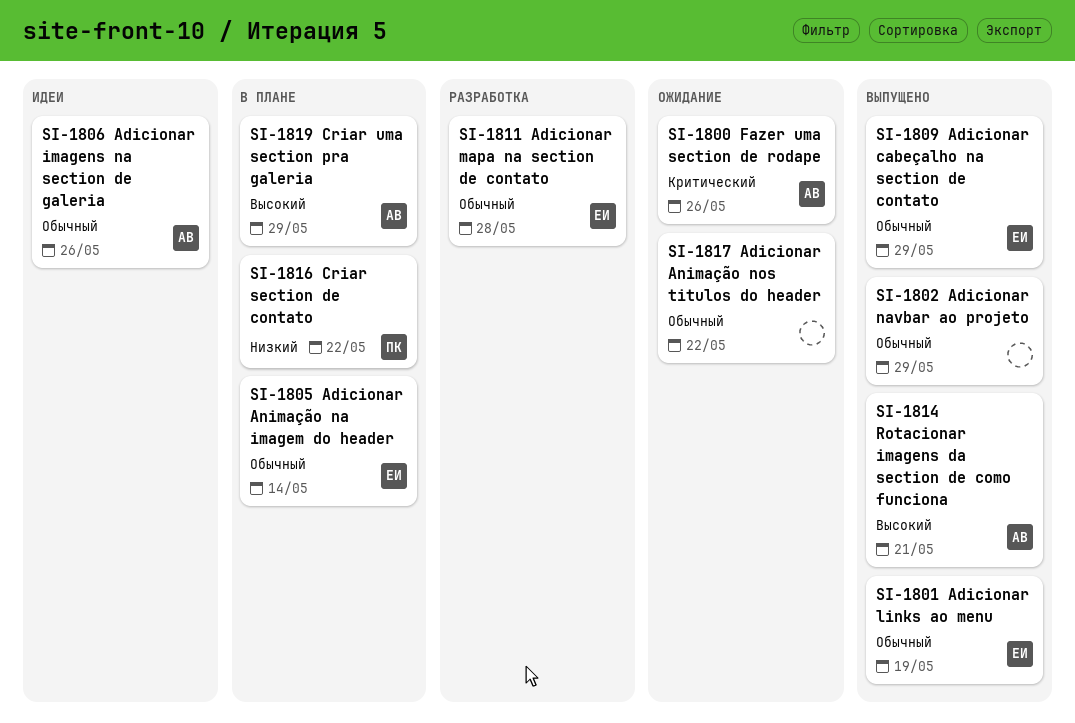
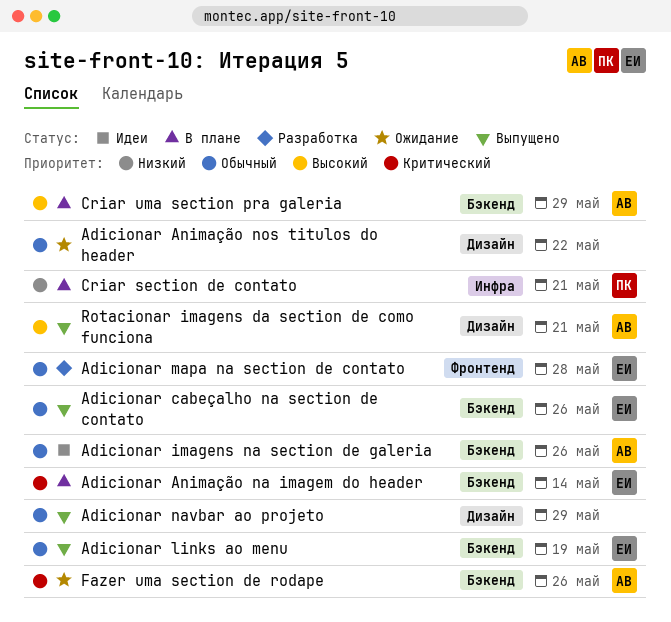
Adicionar Animação na imagem do header, priority: Обычный -> Критический
Adicionar cabeçalho na section de contato, due: May 29 -> May 26
Criar section de contato, due: May 22 -> May 21

